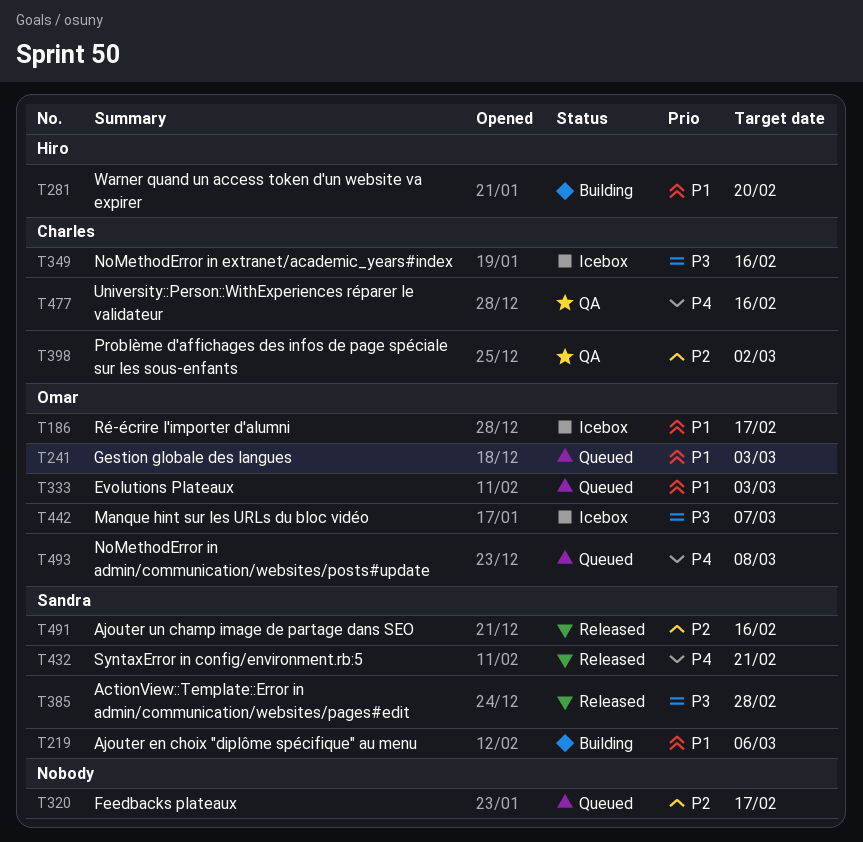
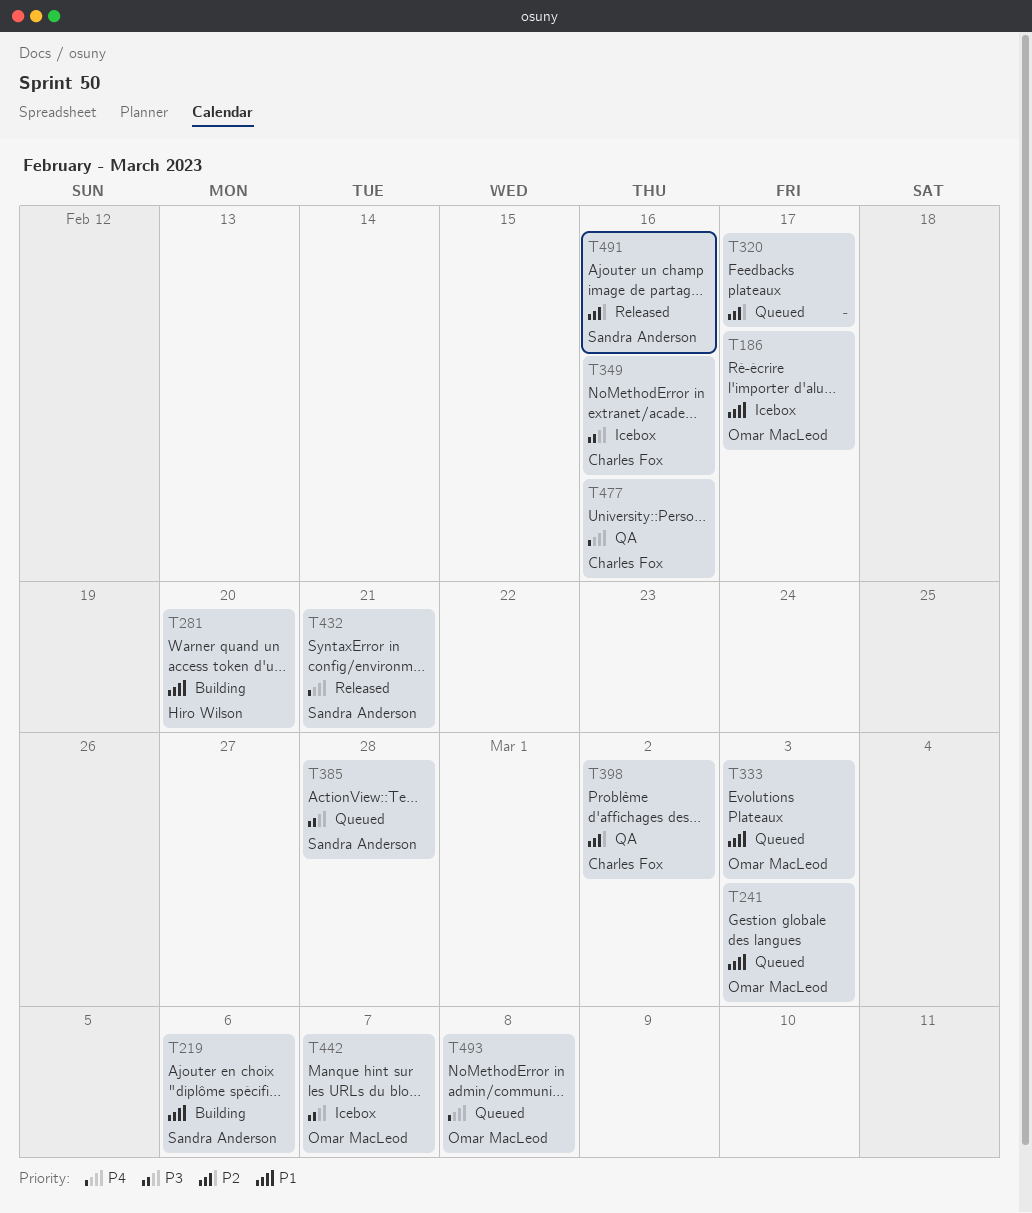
T385, status: Released -> Queued

